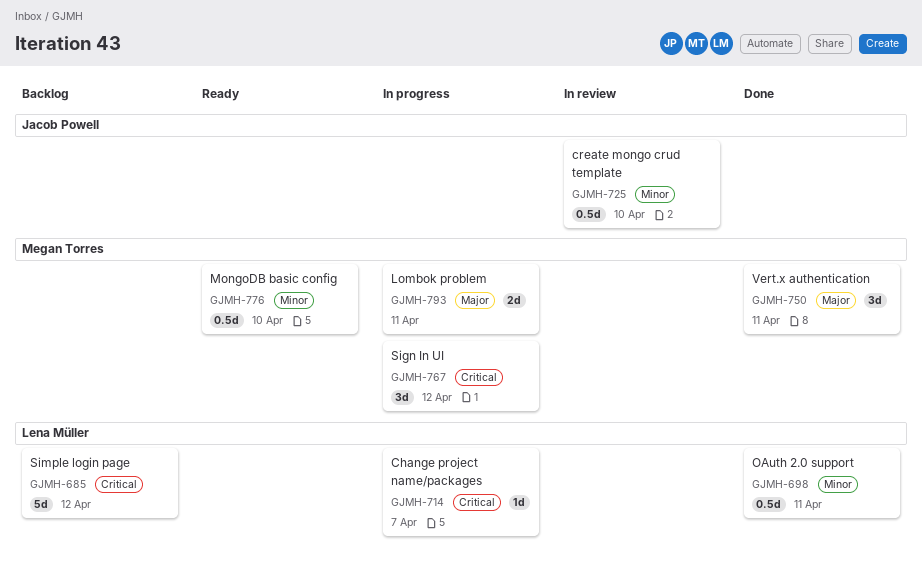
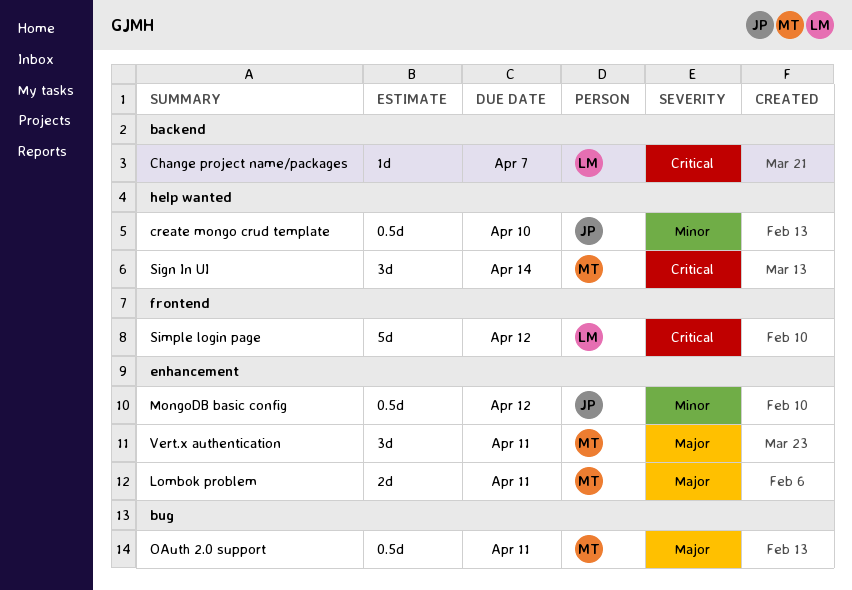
MongoDB basic config, owner: Megan Torres -> Jacob Powell
MongoDB basic config, due: Apr 10 -> Apr 12
OAuth 2.0 support, owner: Lena Müller -> Megan Torres
OAuth 2.0 support, priority: Minor -> Major
Sign In UI, due: Apr 12 -> Apr 14

